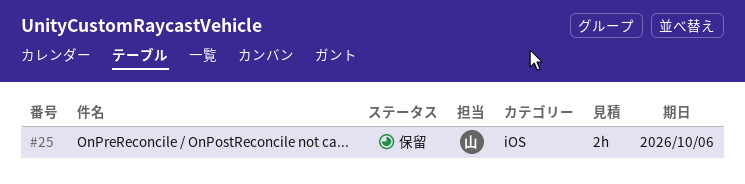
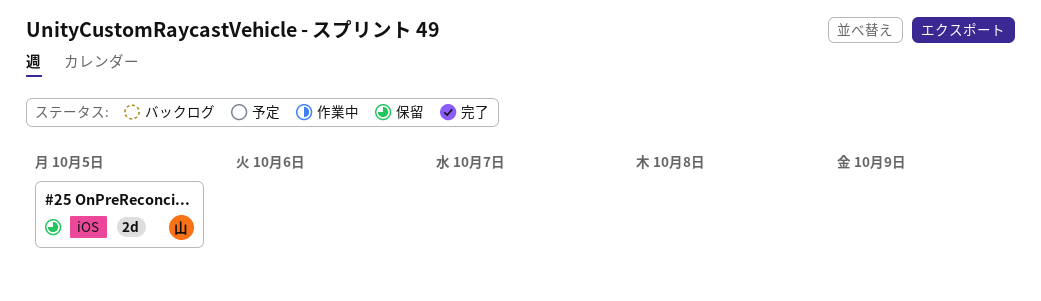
#25, estimate: 2h -> 2d
#25, due: Oct 6 -> Oct 5

